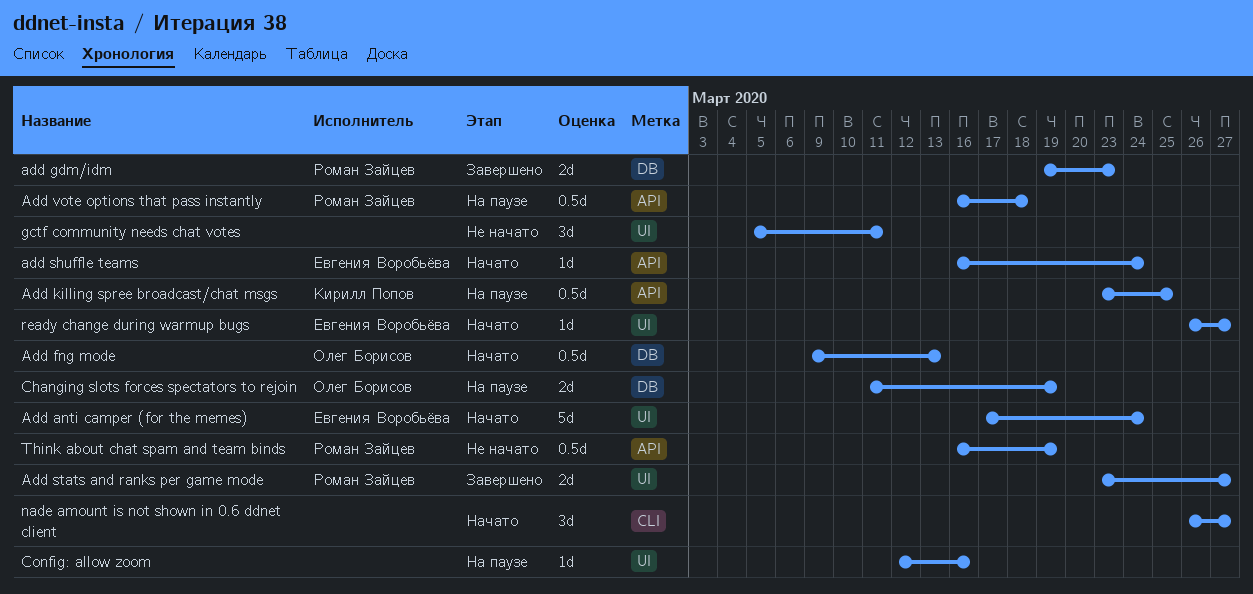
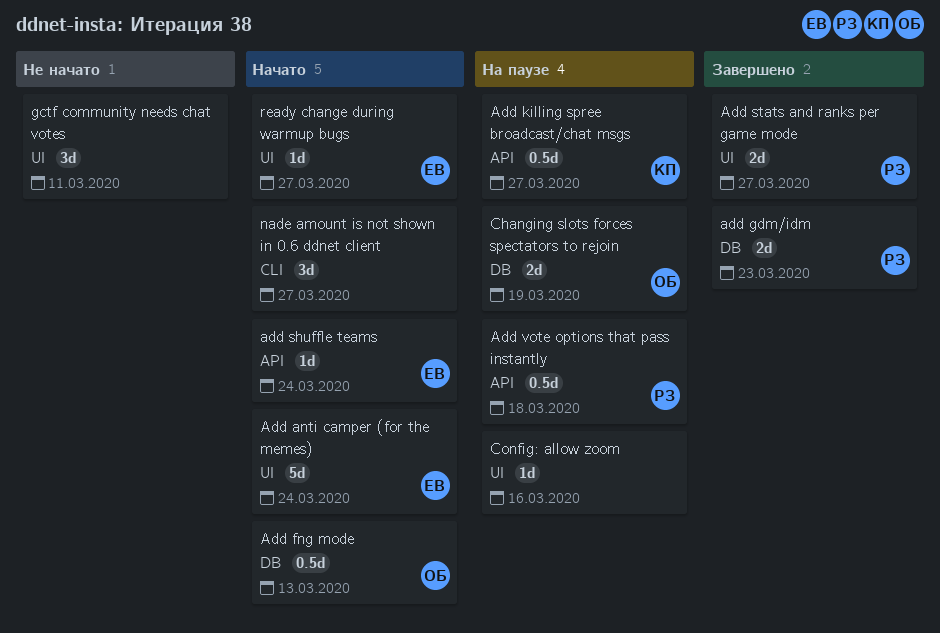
Add killing spree broadcast/chat msgs, due: Mar 25 -> Mar 27
Think about chat spam and team binds: present -> none

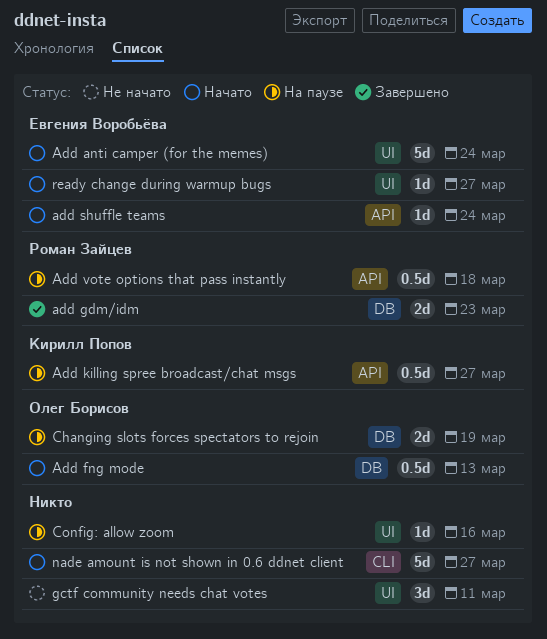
Add stats and ranks per game mode: present -> none
nade amount is not shown in 0.6 ddnet client, estimate: 3d -> 5d

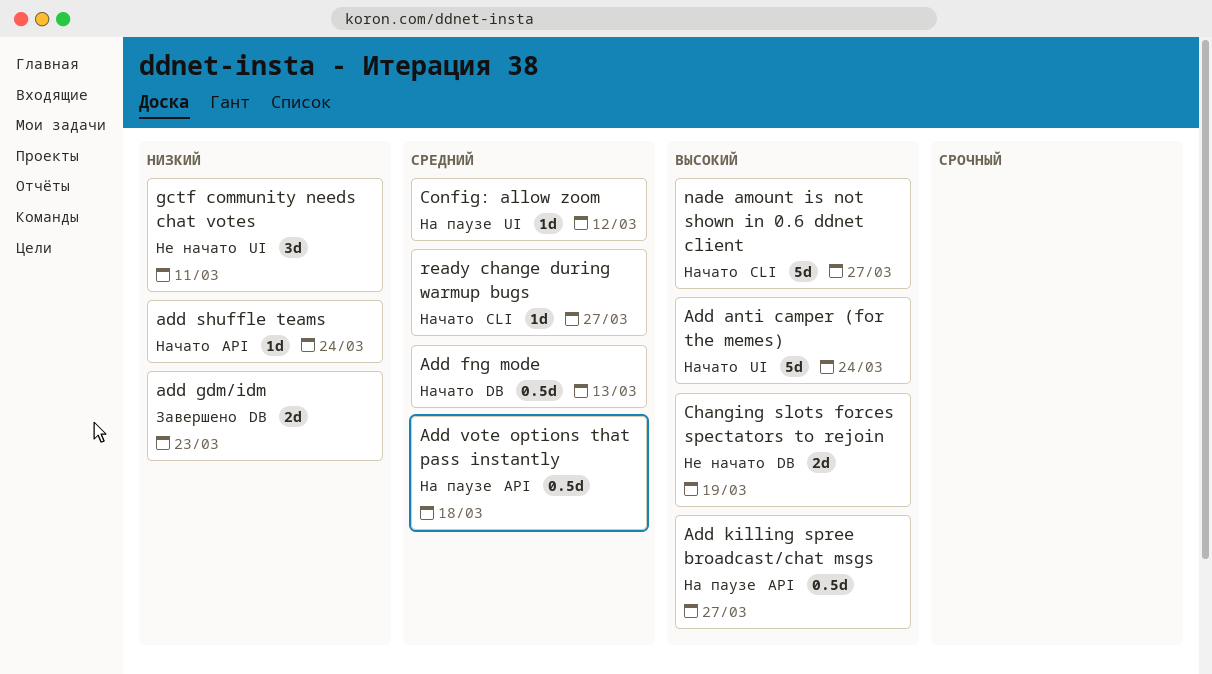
Changing slots forces spectators to rejoin, status: На паузе -> Не начато
Config: allow zoom, due: Mar 16 -> Mar 12
ready change during warmup bugs, label: UI -> CLI

